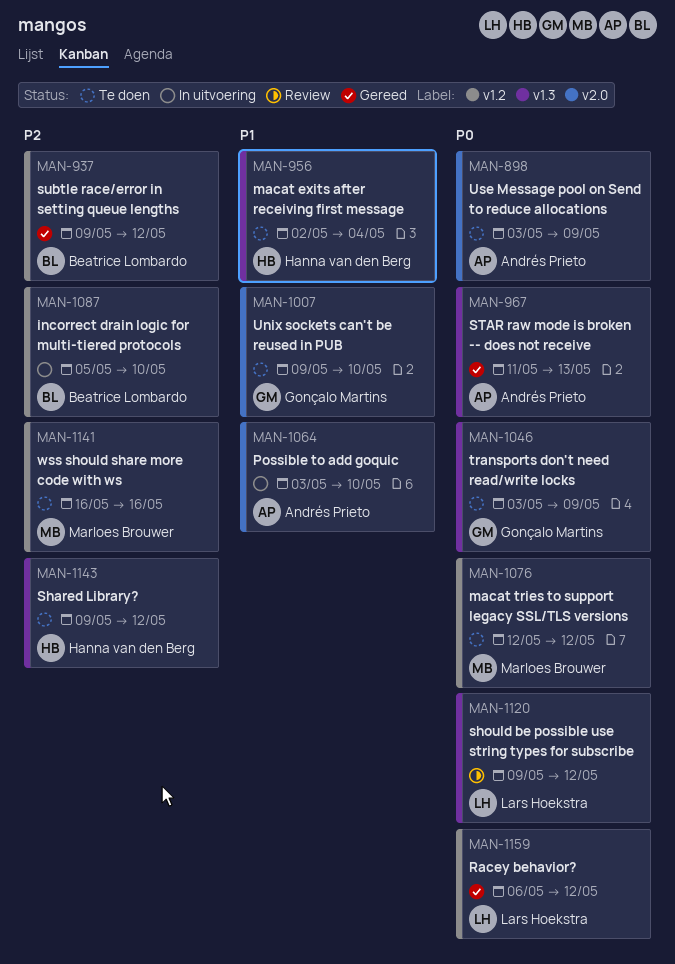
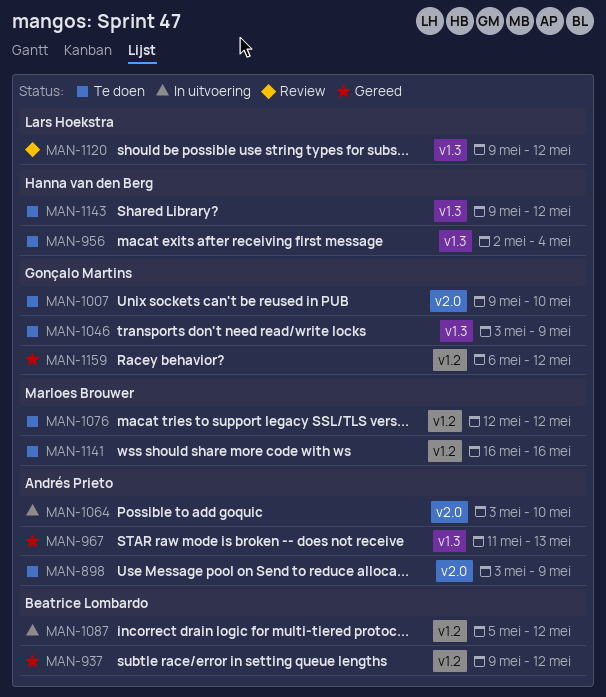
MAN-1087, due: May 10 -> May 12
MAN-1159, owner: Lars Hoekstra -> Gonçalo Martins

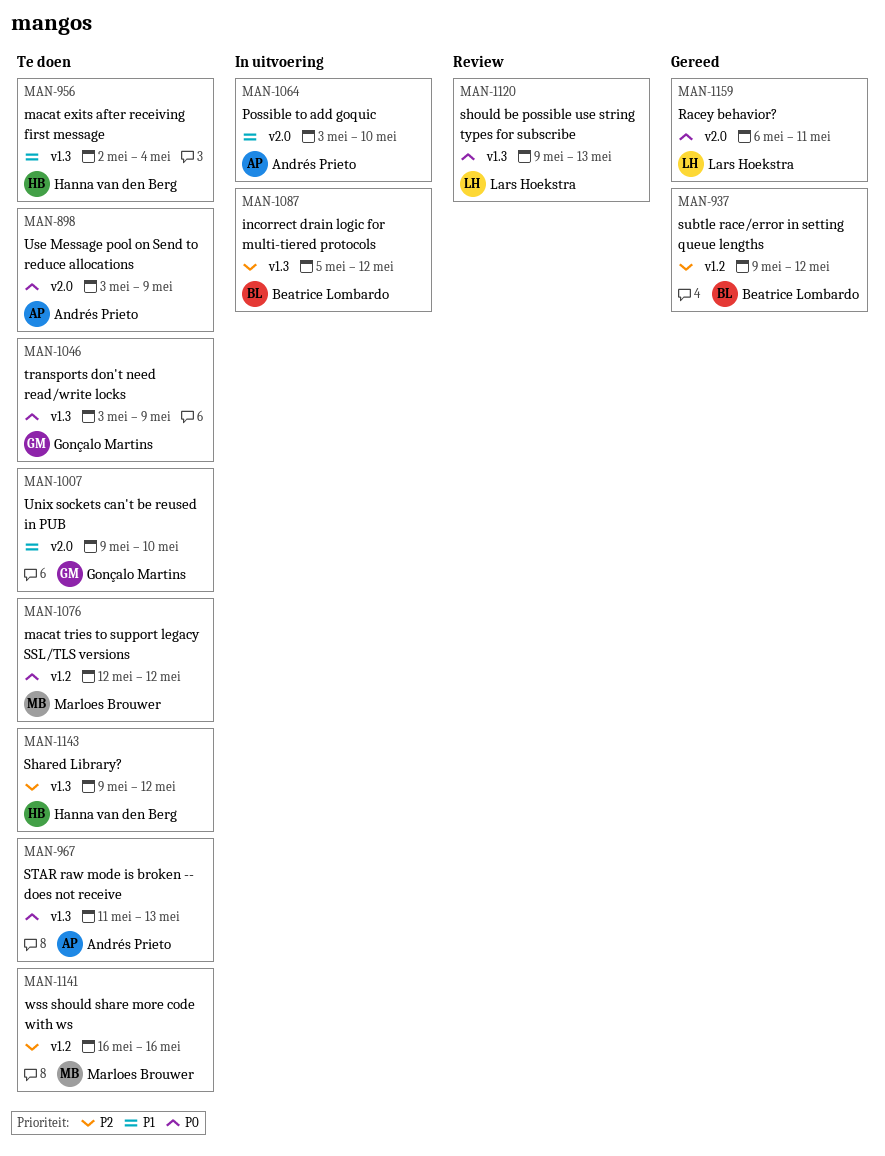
MAN-967, status: Gereed -> Te doen
MAN-1087, label: v1.2 -> v1.3
MAN-1120, due: May 12 -> May 13
MAN-1159, owner: Gonçalo Martins -> Lars Hoekstra
MAN-1159, label: v1.2 -> v2.0
MAN-1159, due: May 12 -> May 11

